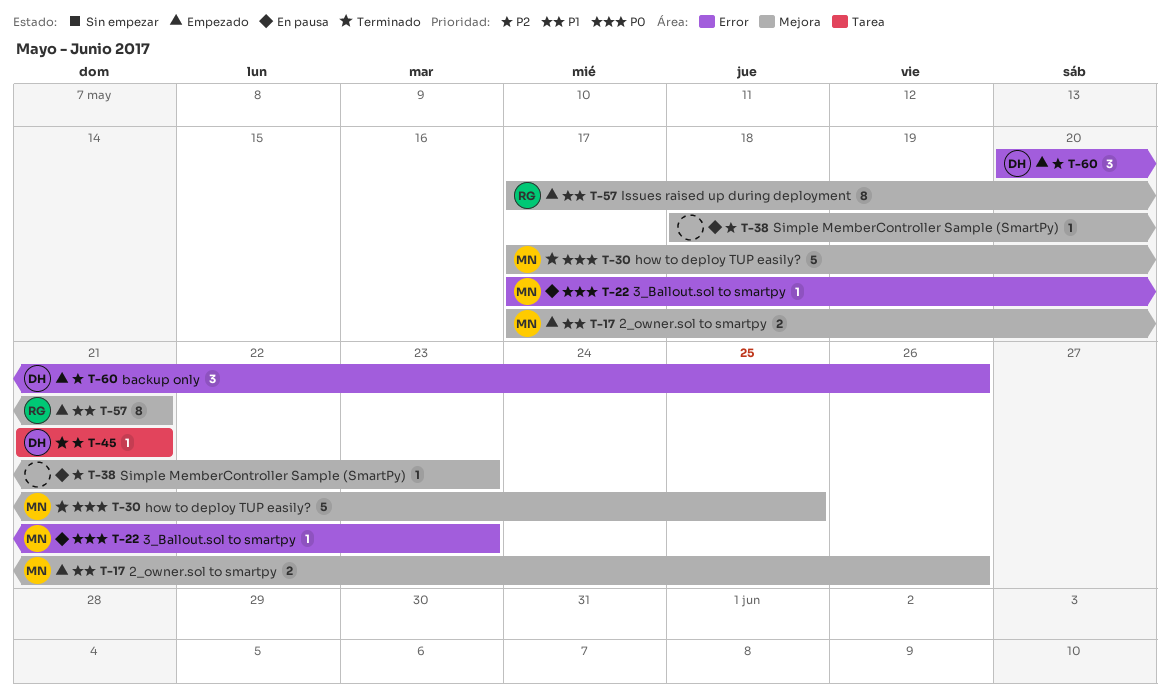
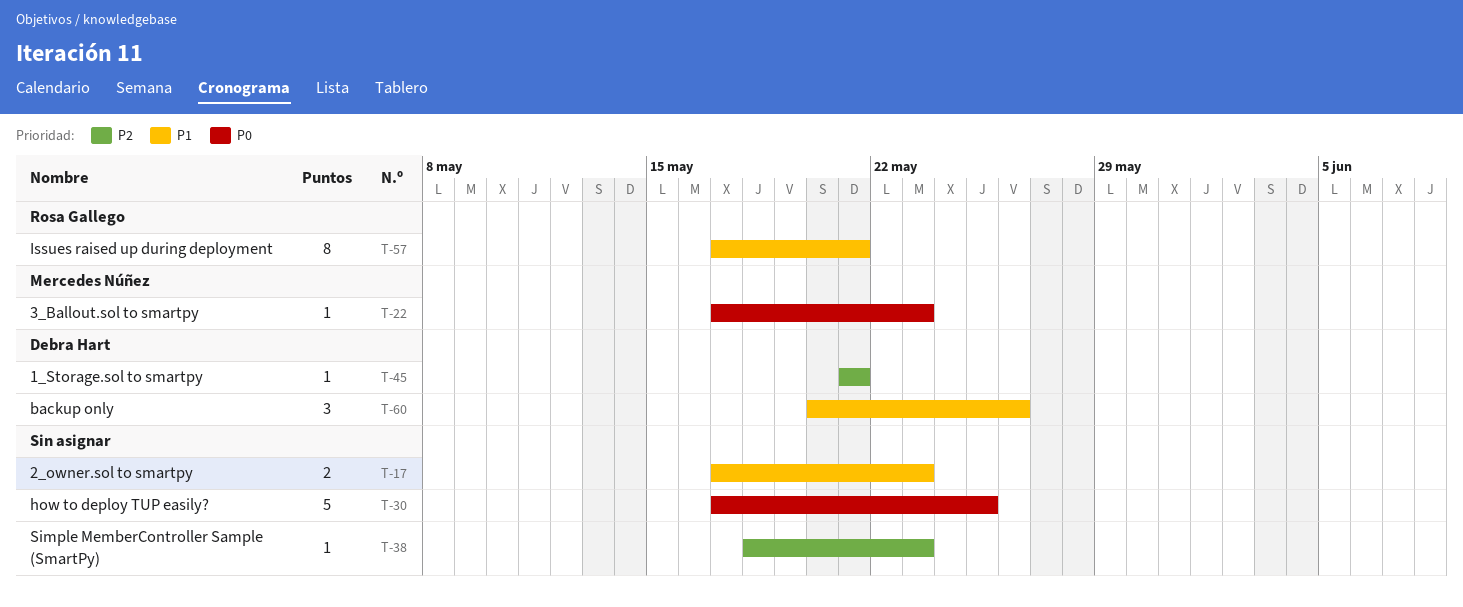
T-17, owner: Mercedes Núñez -> none
T-17, due: May 26 -> May 23
T-30, owner: Mercedes Núñez -> none
T-60, priority: P2 -> P1

